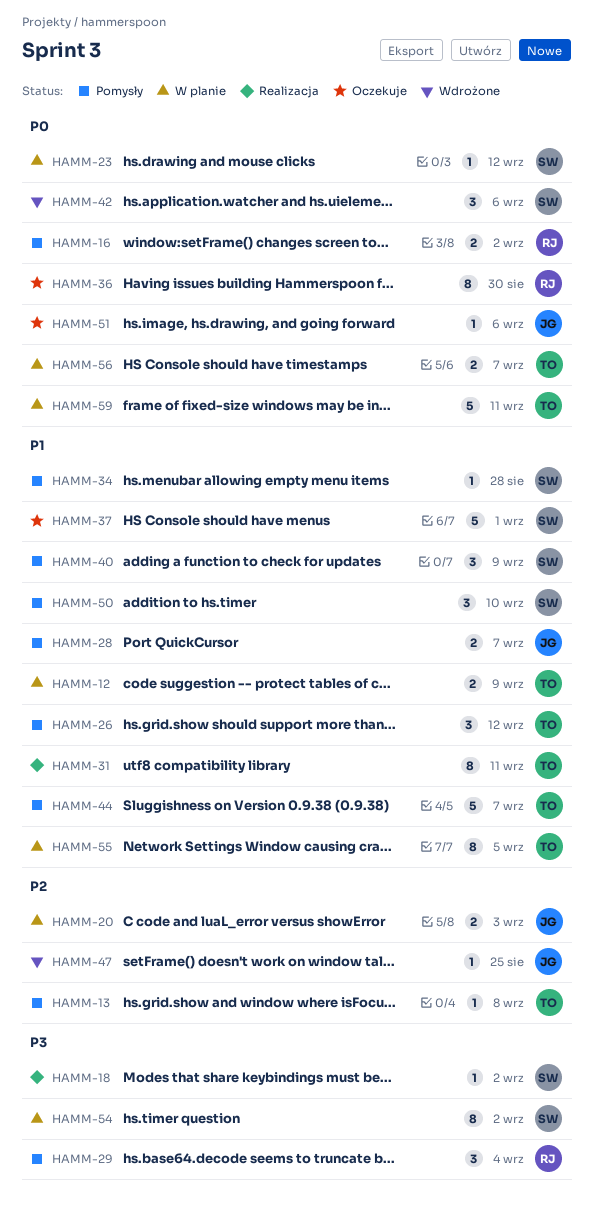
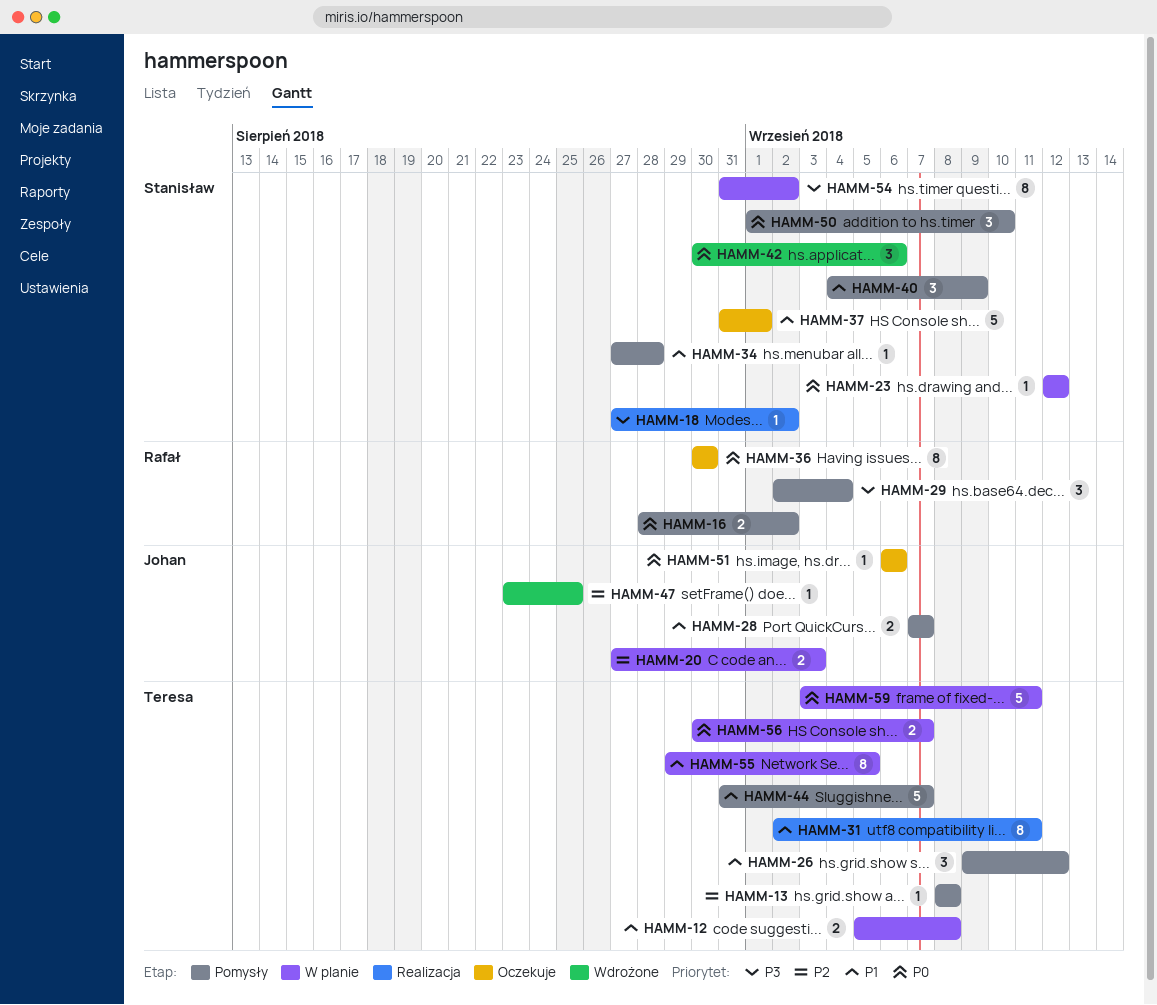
HAMM-12, due: Sep 9 -> Sep 8
HAMM-50, priority: P1 -> P0

